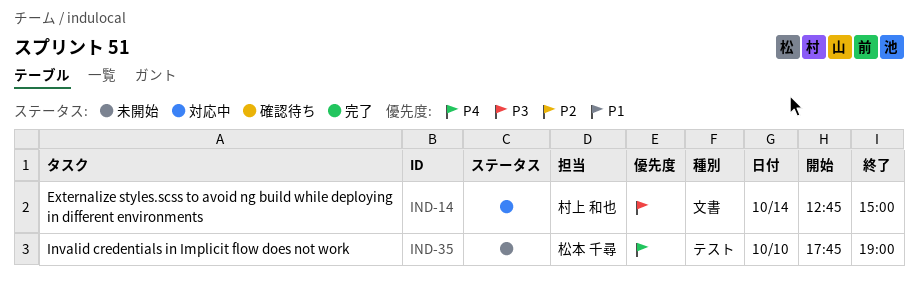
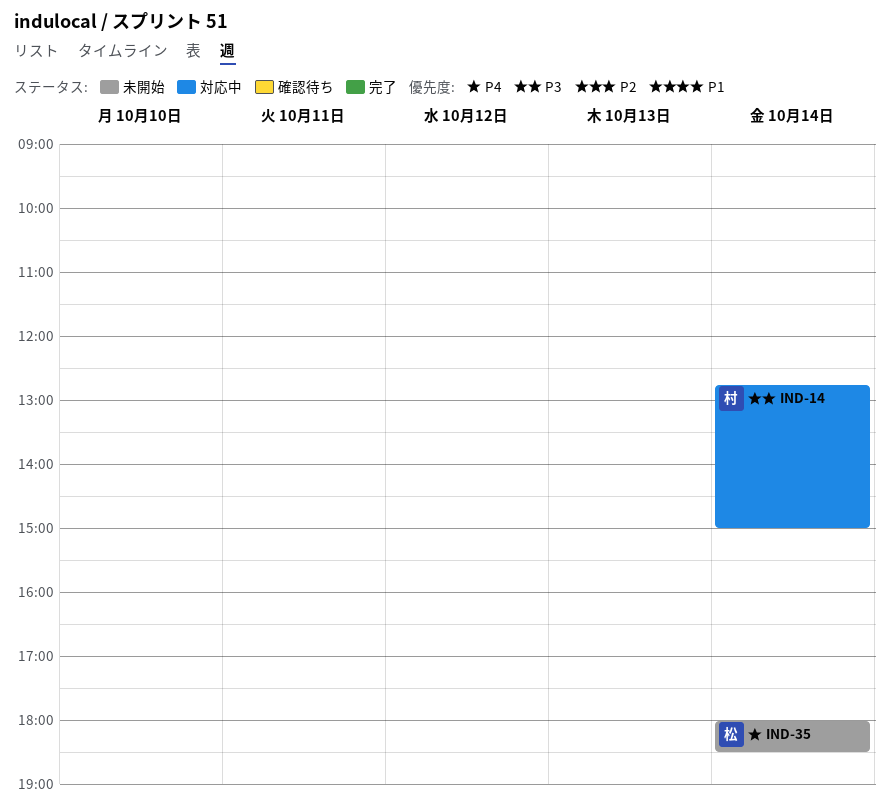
IND-35, day: Oct 10 -> Oct 14
IND-35, begins: 17:45 -> 18:00
IND-35, ends: 19:00 -> 18:30

